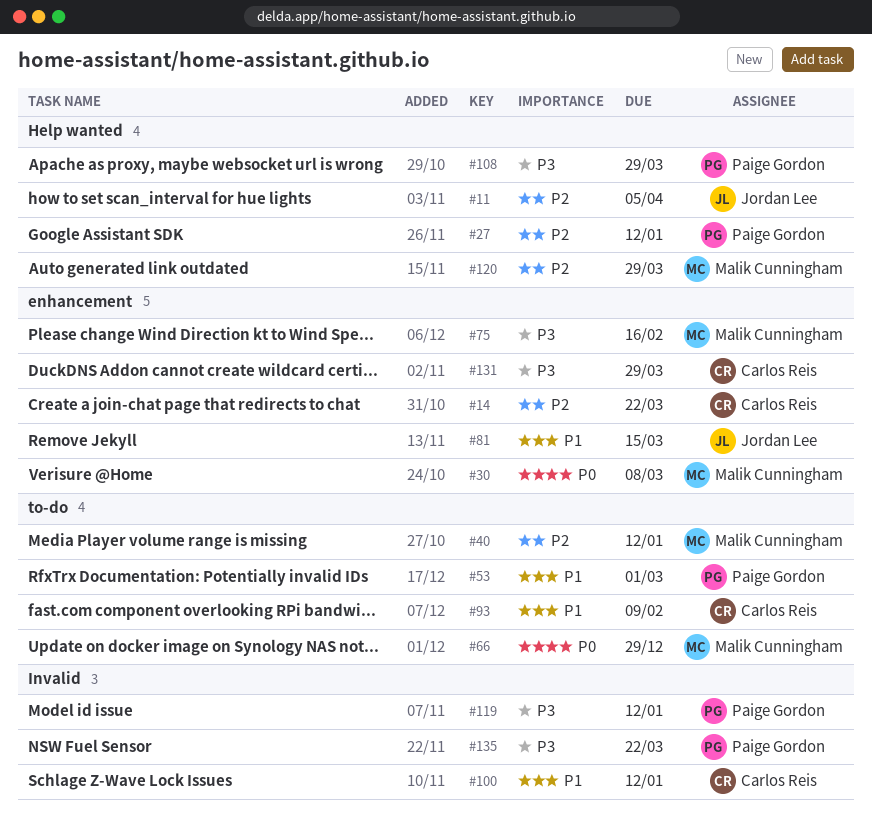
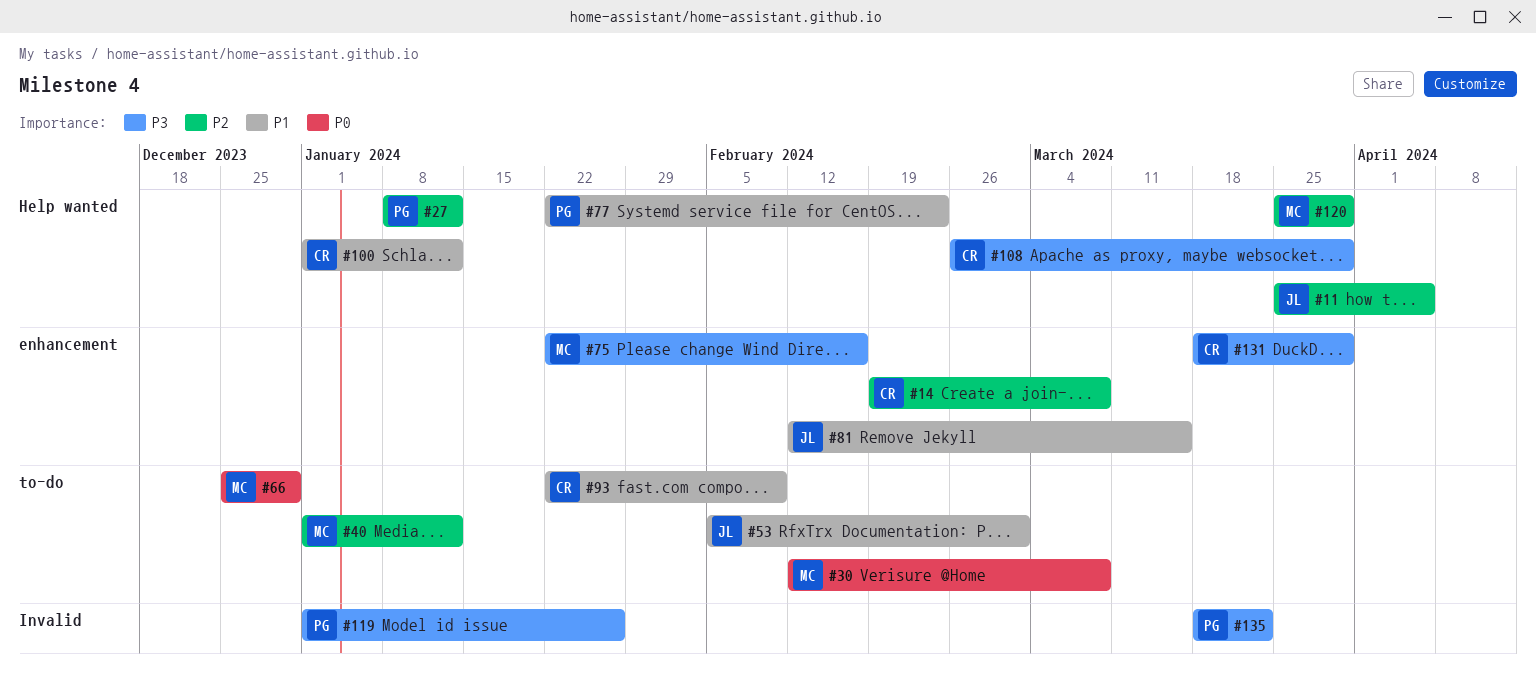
#14, due: Mar 22 -> Mar 8
#30, label: enhancement -> to-do
#53, owner: Paige Gordon -> Jordan Lee
#77: none -> present
#100, label: Invalid -> Help wanted
#108, owner: Paige Gordon -> Carlos Reis
#119, due: Jan 12 -> Jan 26

